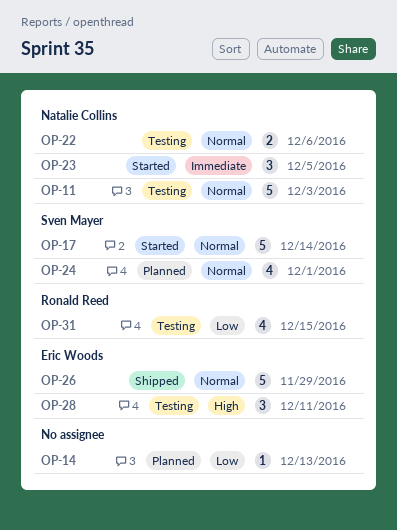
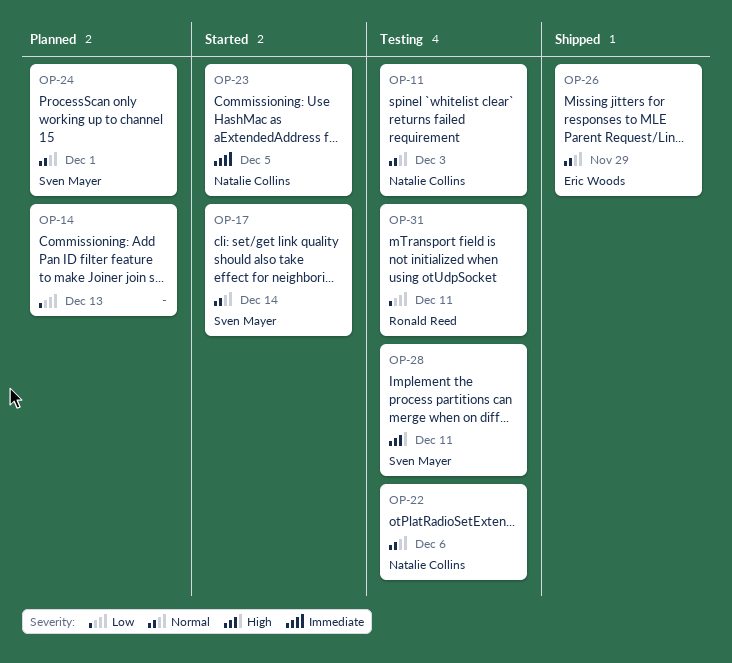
OP-28, owner: Eric Woods -> Sven Mayer
OP-31, due: Dec 15 -> Dec 11

